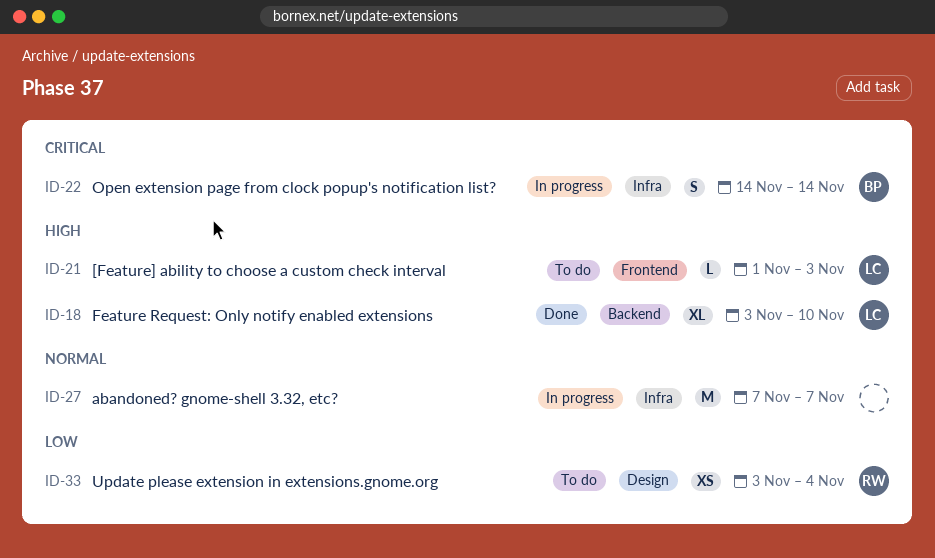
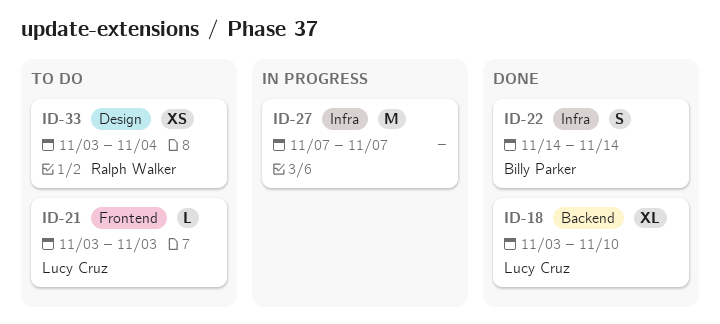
ID-21, start: Nov 1 -> Nov 3
ID-22, status: In progress -> Done

